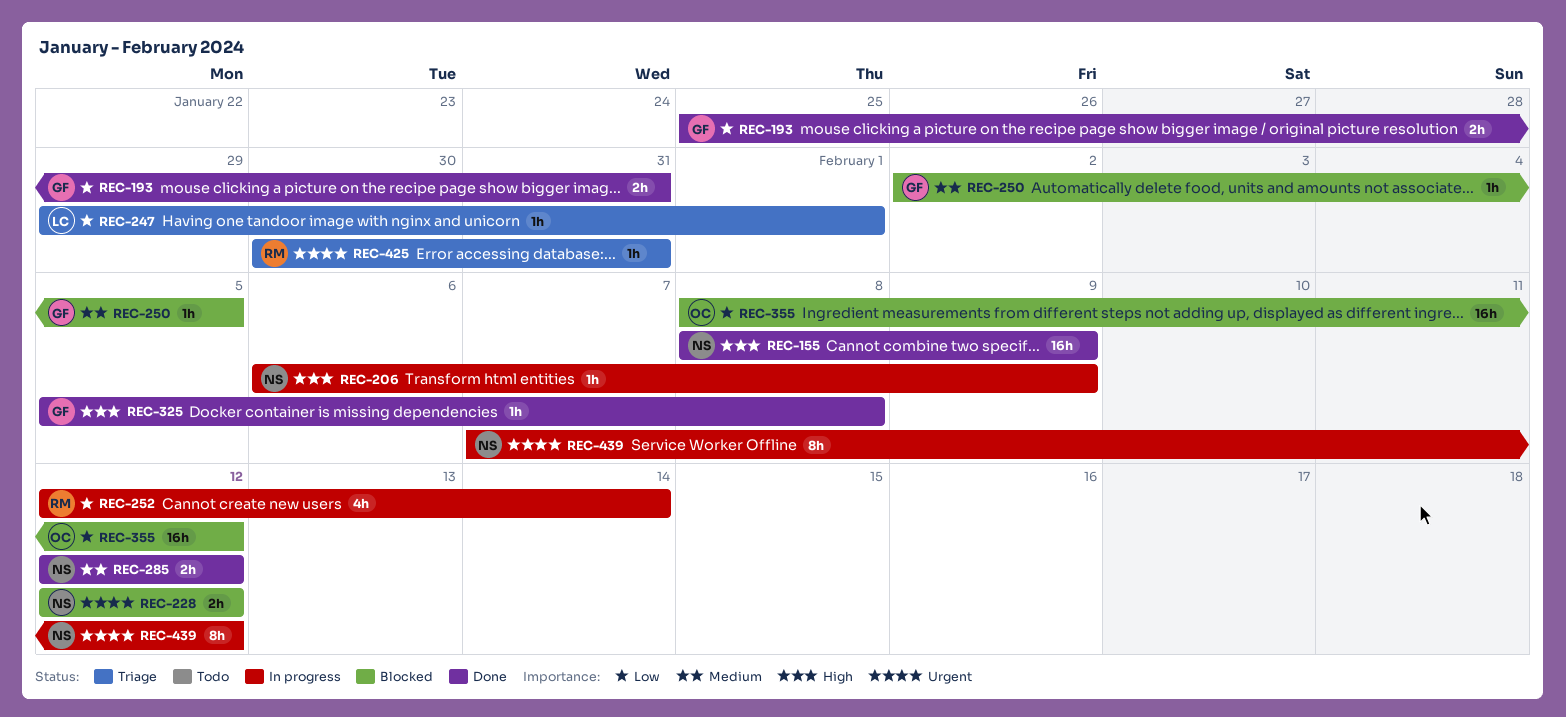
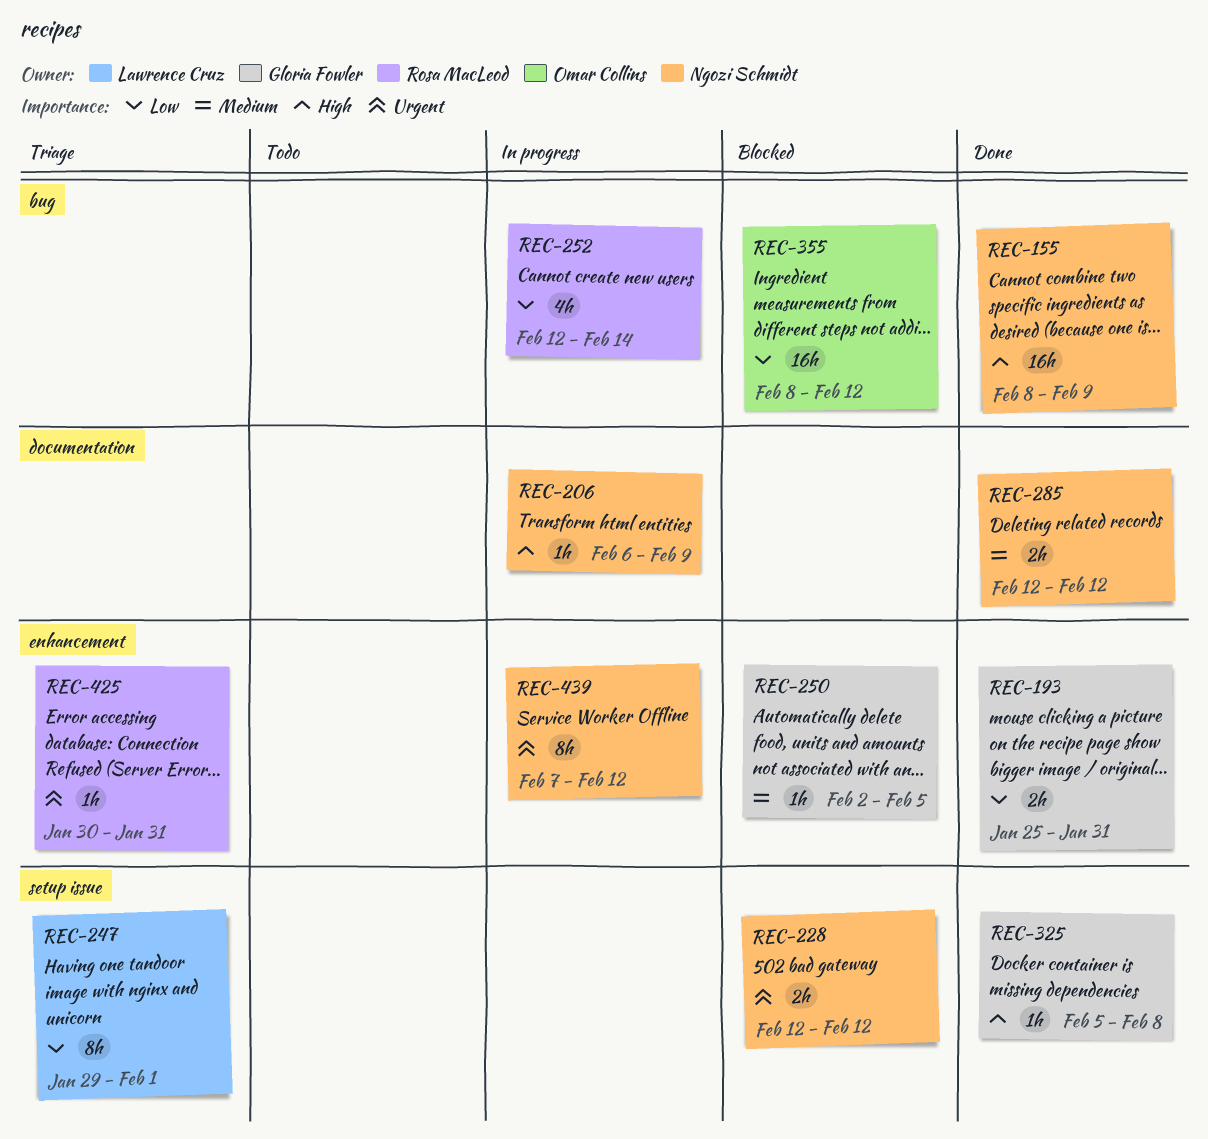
REC-247, estimate: 1h -> 8h

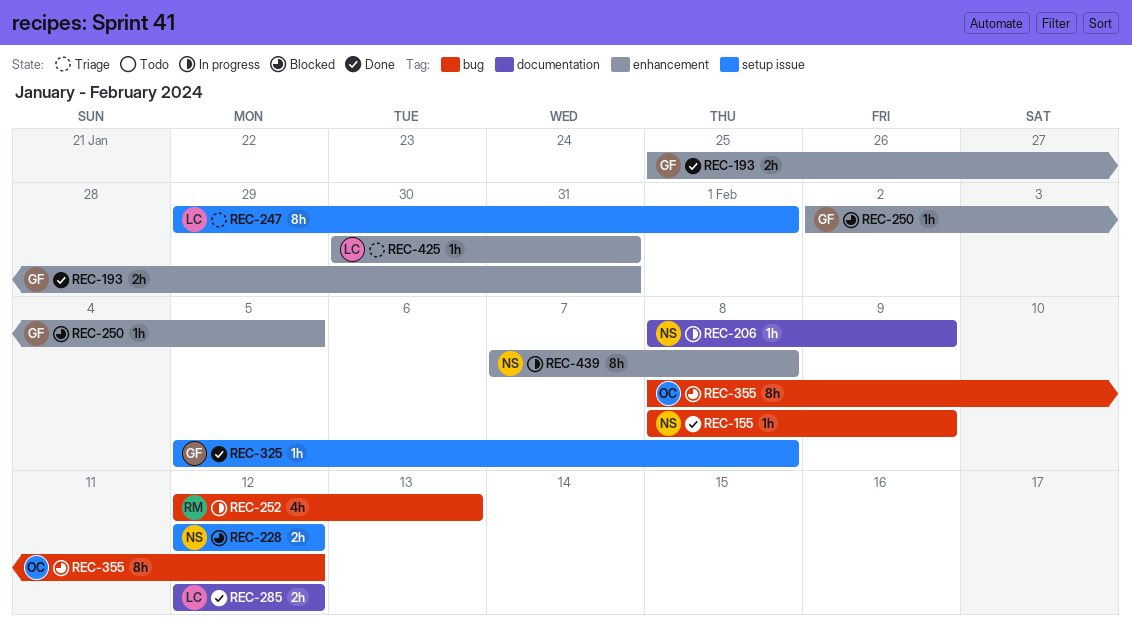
REC-155, estimate: 16h -> 1h
REC-206, start: Feb 6 -> Feb 8
REC-252, due: Feb 14 -> Feb 13
REC-285, owner: Ngozi Schmidt -> Lawrence Cruz
REC-355, estimate: 16h -> 8h
REC-425, owner: Rosa MacLeod -> Lawrence Cruz
REC-439, due: Feb 12 -> Feb 8

